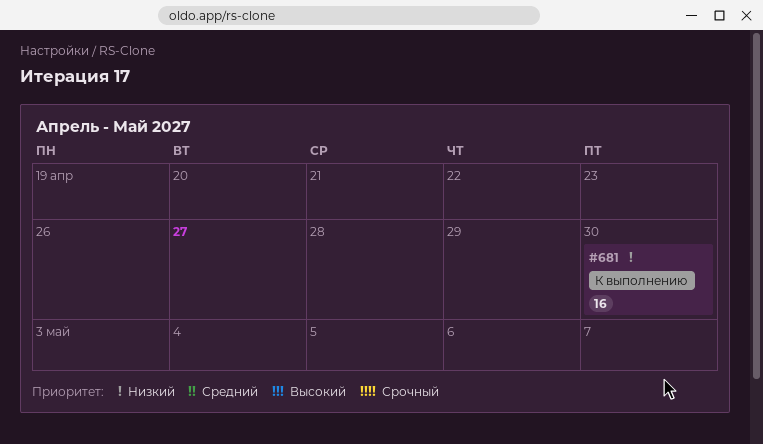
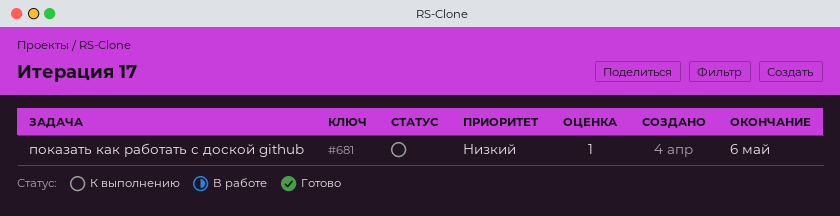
#681, estimate: 16 -> 1
#681, due: Apr 30 -> May 6

